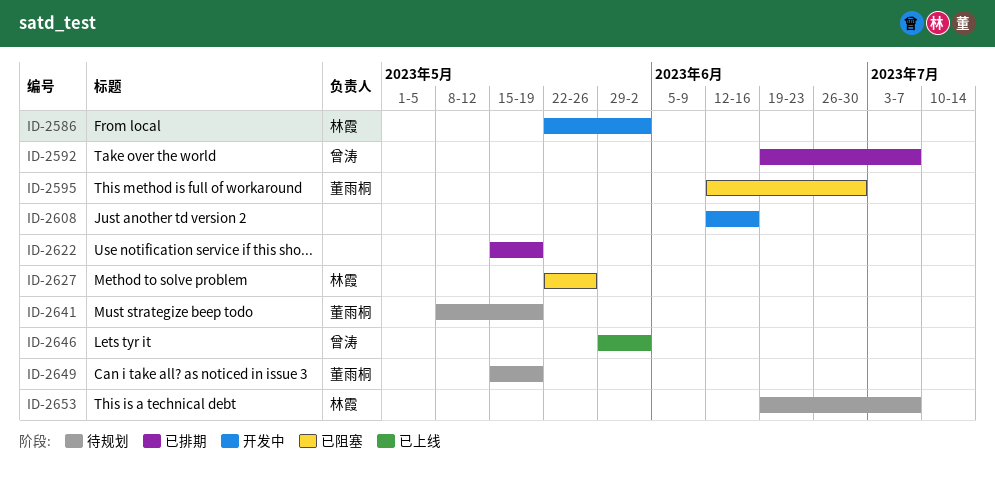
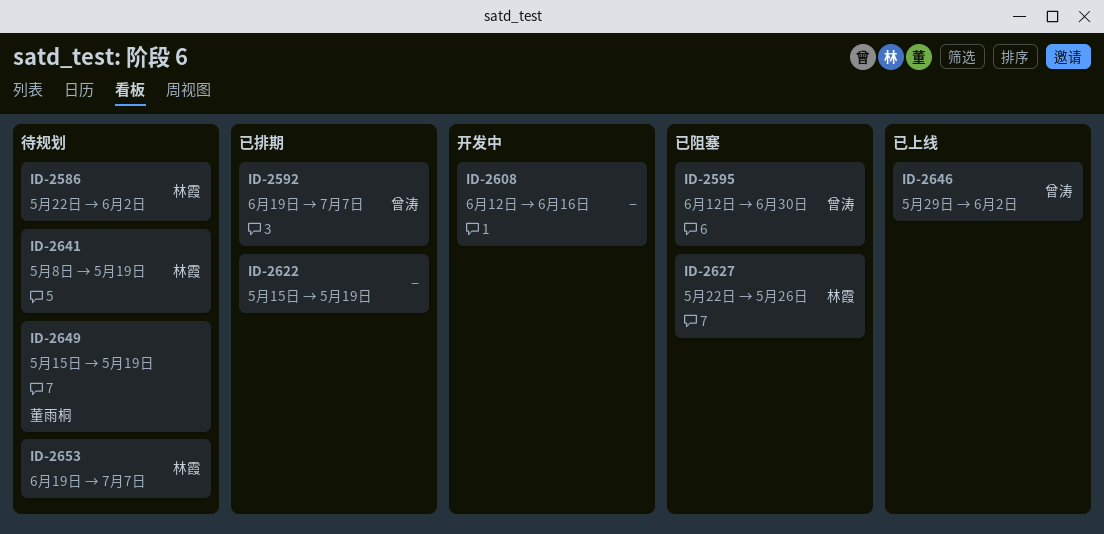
ID-2586, status: 开发中 -> 待规划
ID-2595, owner: 董雨桐 -> 曾涛
ID-2641, owner: 董雨桐 -> 林霞

